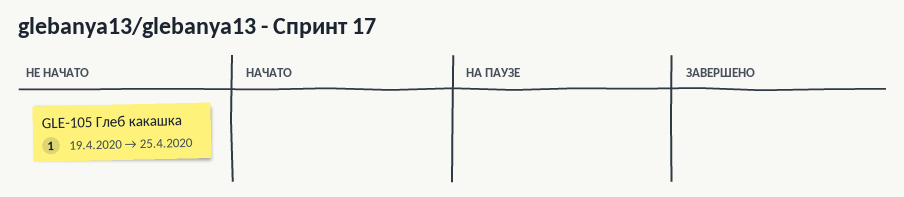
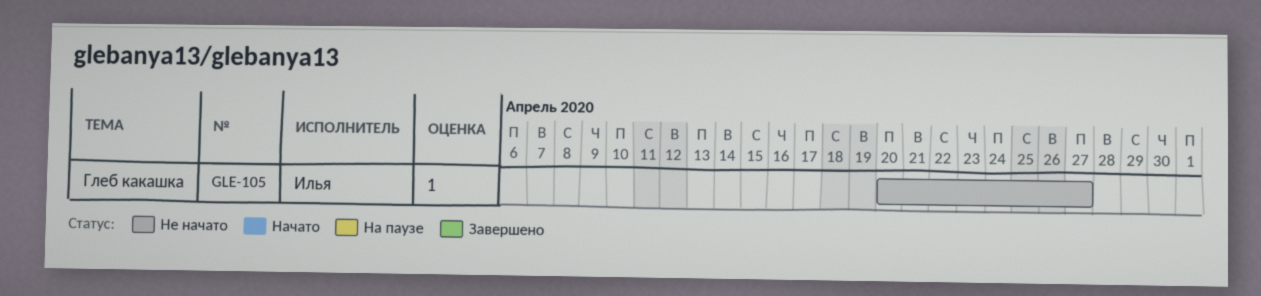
GLE-105, start: Apr 19 -> Apr 20
GLE-105, due: Apr 25 -> Apr 27

